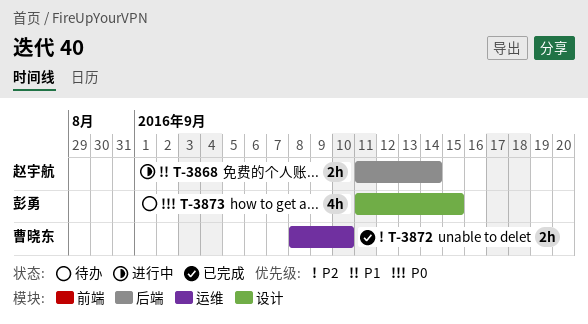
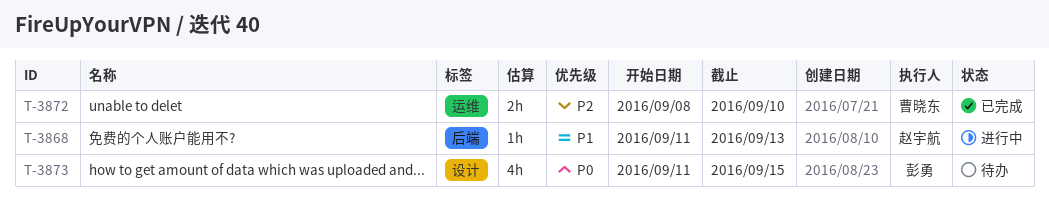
T-3868, estimate: 2h -> 1h
T-3868, due: Sep 14 -> Sep 13

